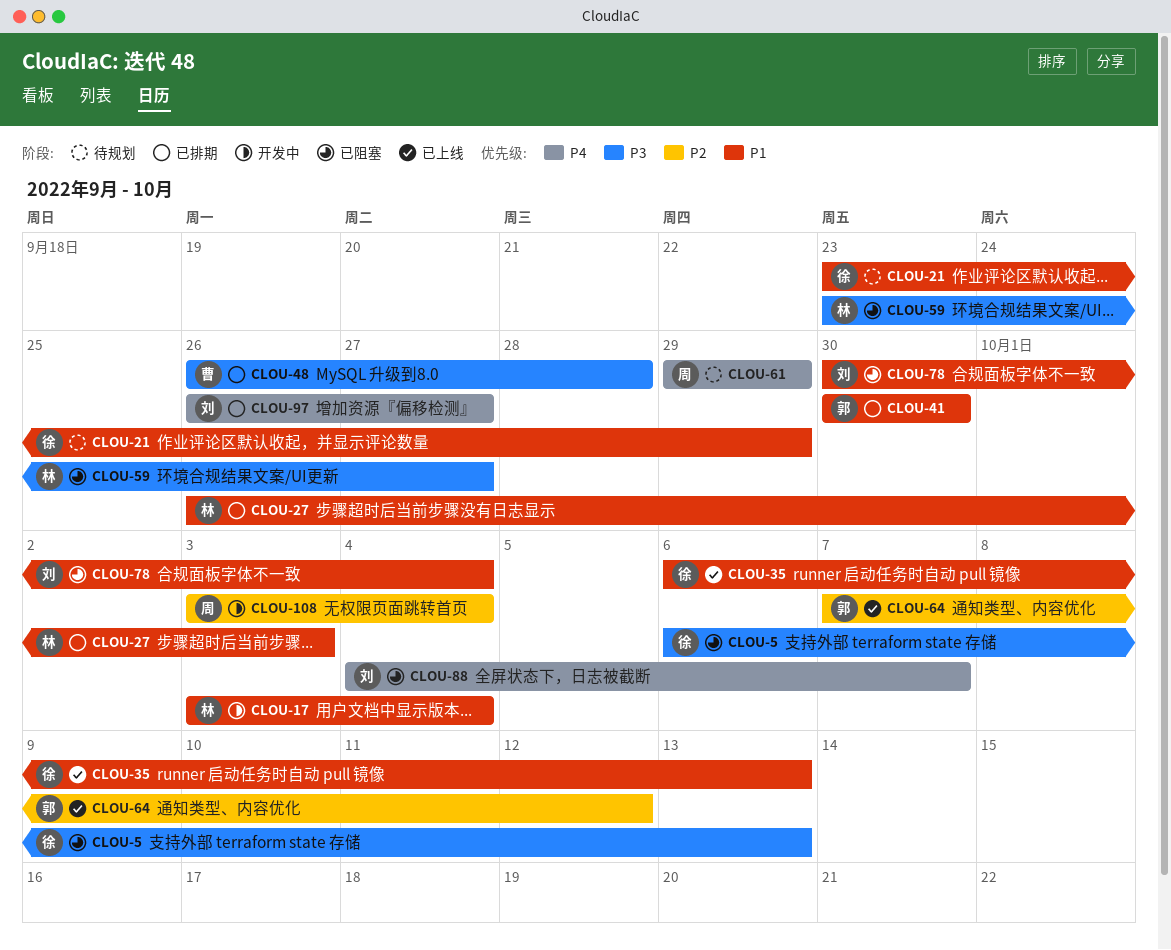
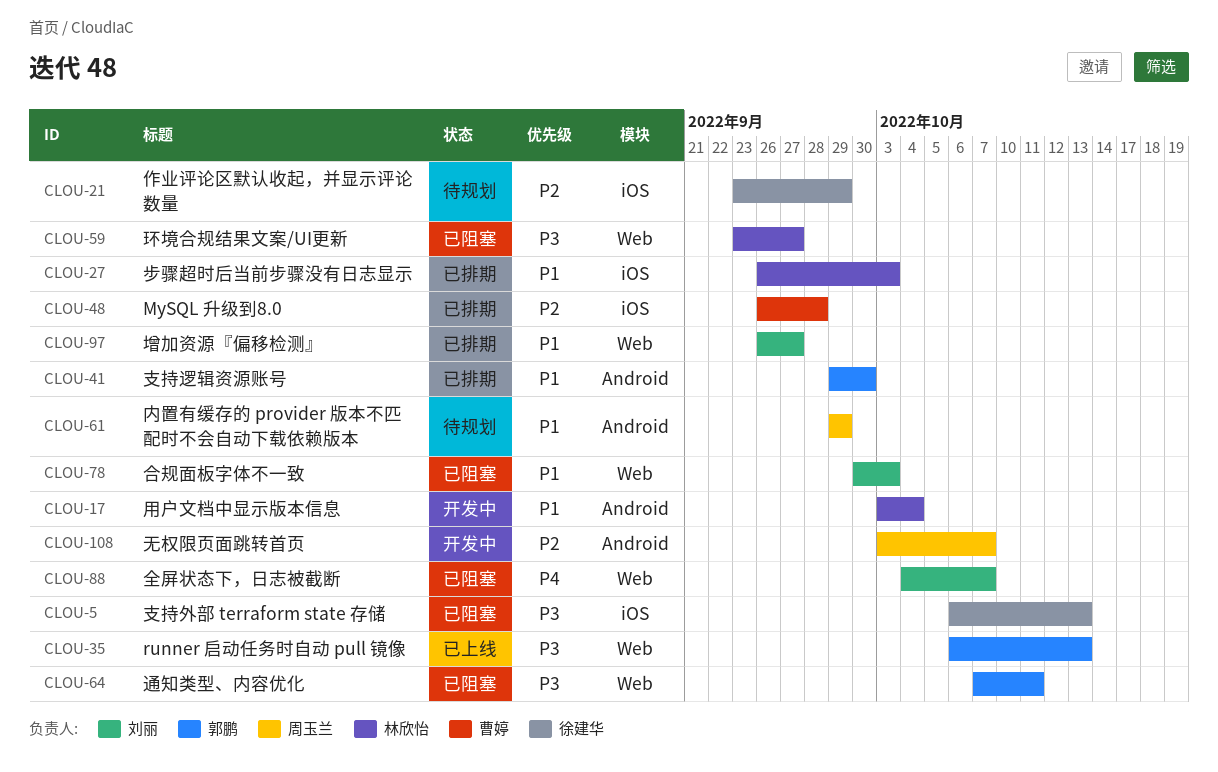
CLOU-21, priority: P1 -> P2
CLOU-35, owner: 徐建华 -> 郭鹏
CLOU-35, priority: P1 -> P3
CLOU-41, start: Sep 30 -> Sep 29
CLOU-48, priority: P3 -> P2
CLOU-61, priority: P4 -> P1
CLOU-64, status: 已上线 -> 已阻塞
CLOU-64, priority: P2 -> P3
CLOU-64, due: Oct 12 -> Oct 11
CLOU-78, due: Oct 4 -> Oct 3
CLOU-97, priority: P4 -> P1
CLOU-108, due: Oct 4 -> Oct 7

